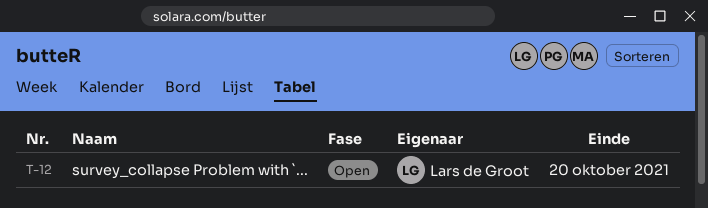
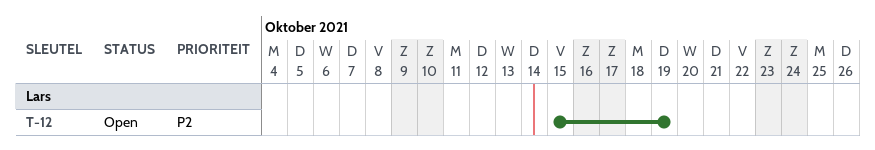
T-12, due: Oct 20 -> Oct 19

